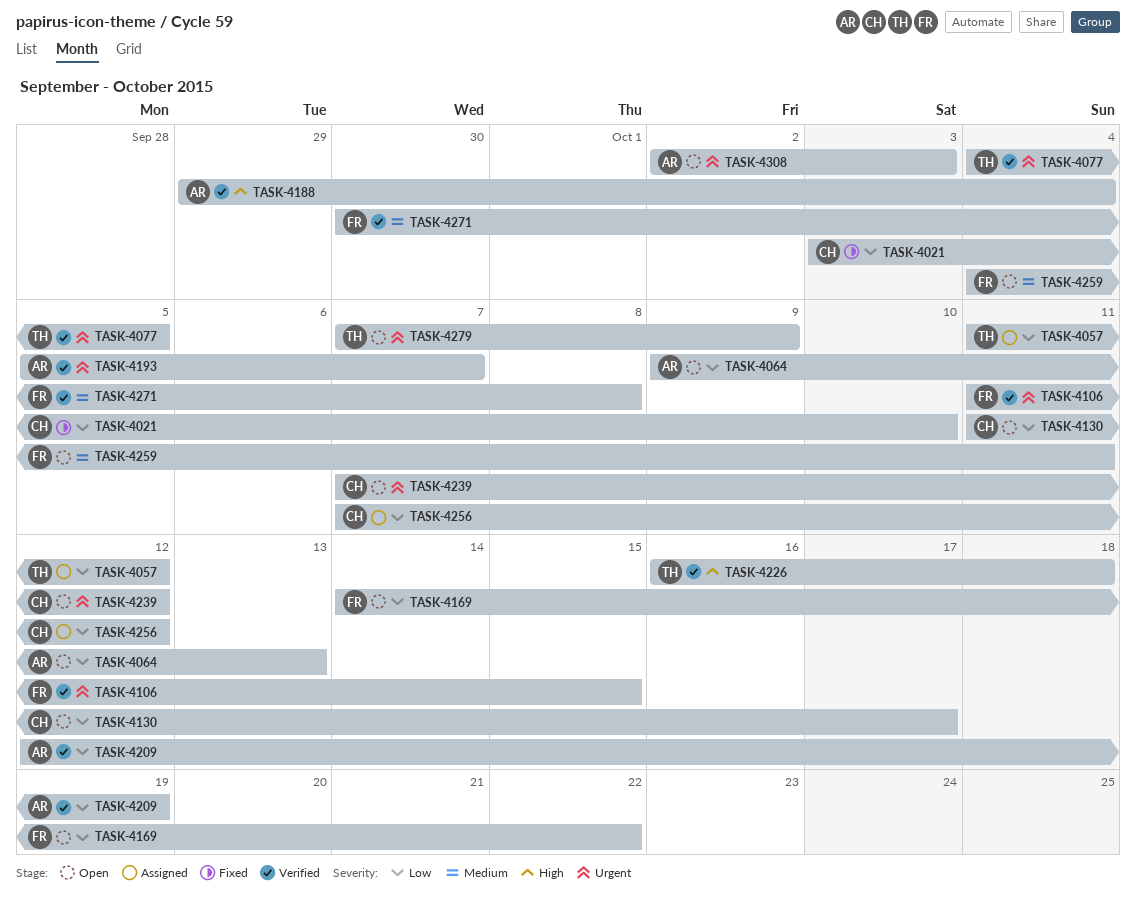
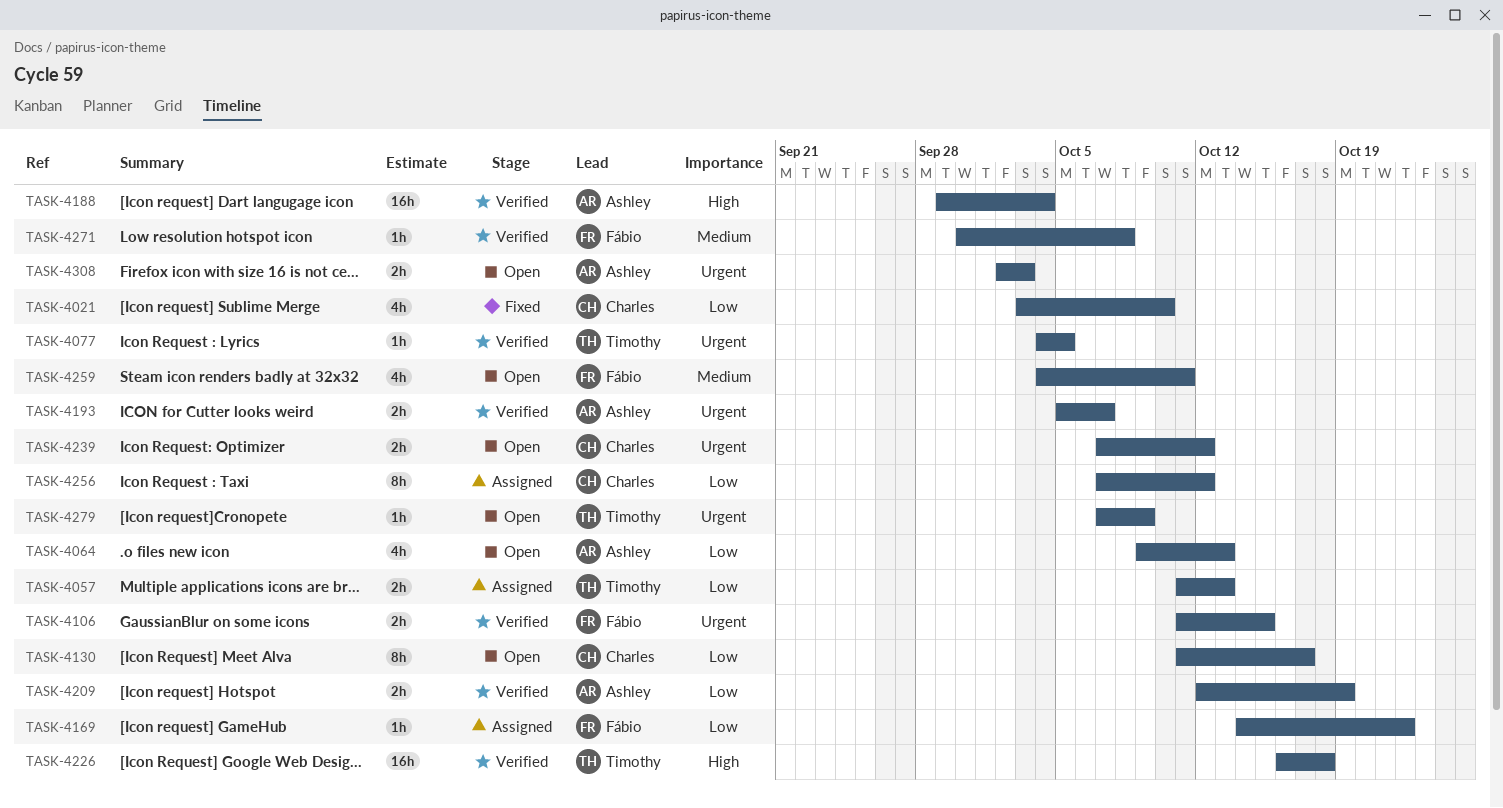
TASK-4057, due: Oct 12 -> Oct 13
TASK-4169, status: Open -> Assigned

